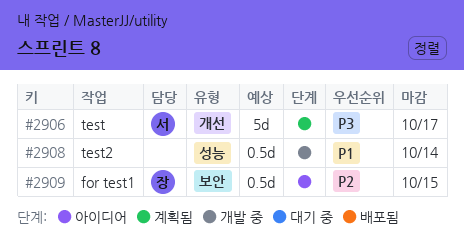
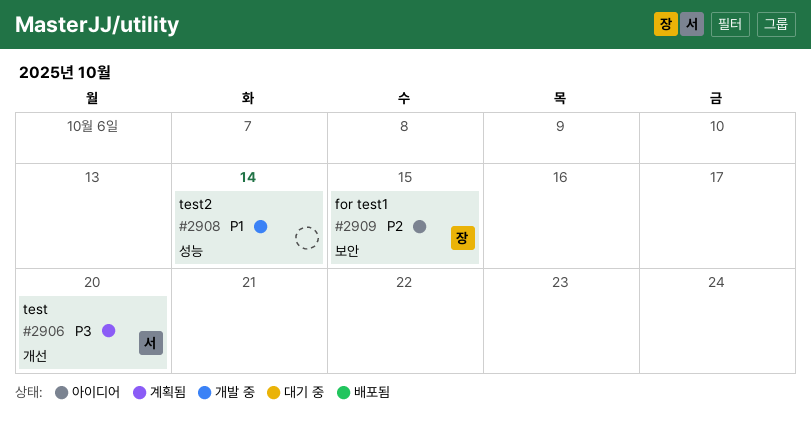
#2906, due: Oct 17 -> Oct 20

